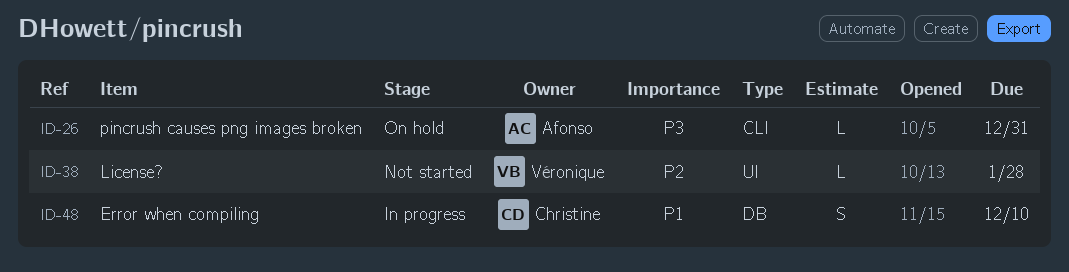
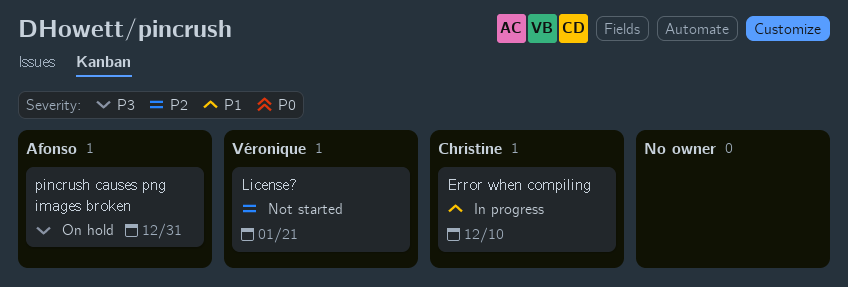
License?, due: Jan 28 -> Jan 21

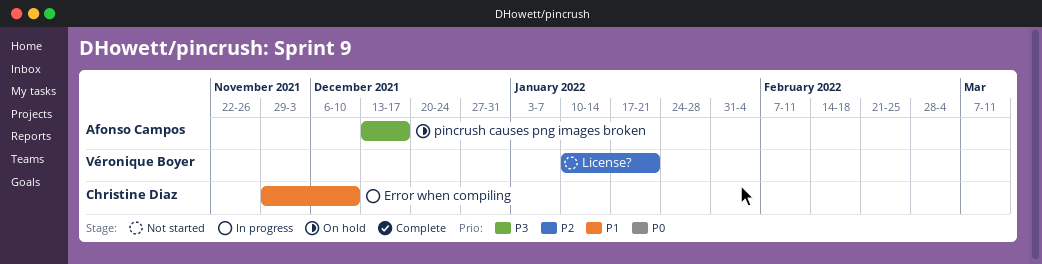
pincrush causes png images broken, due: Dec 31 -> Dec 17

